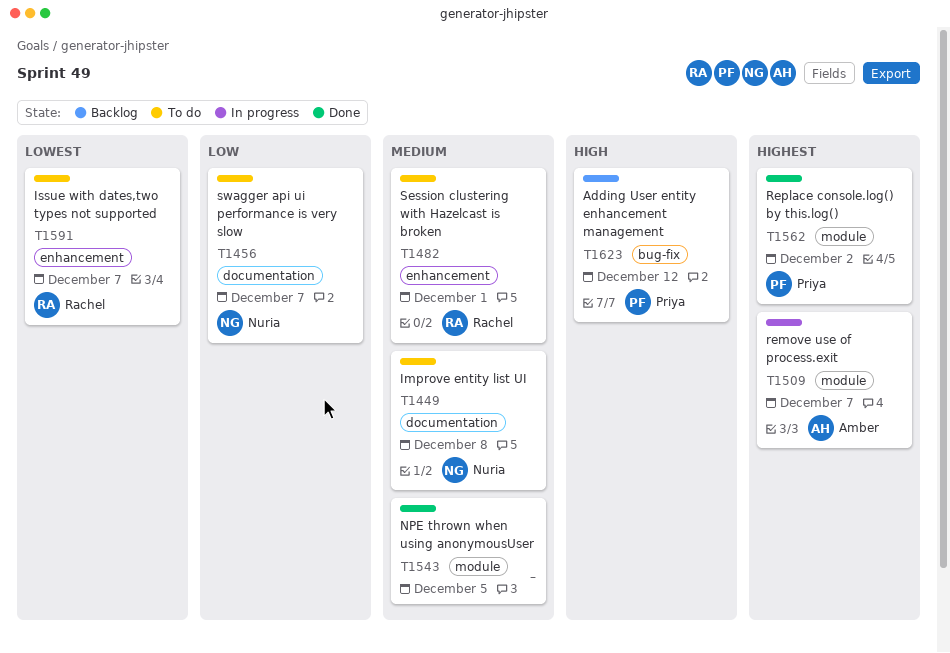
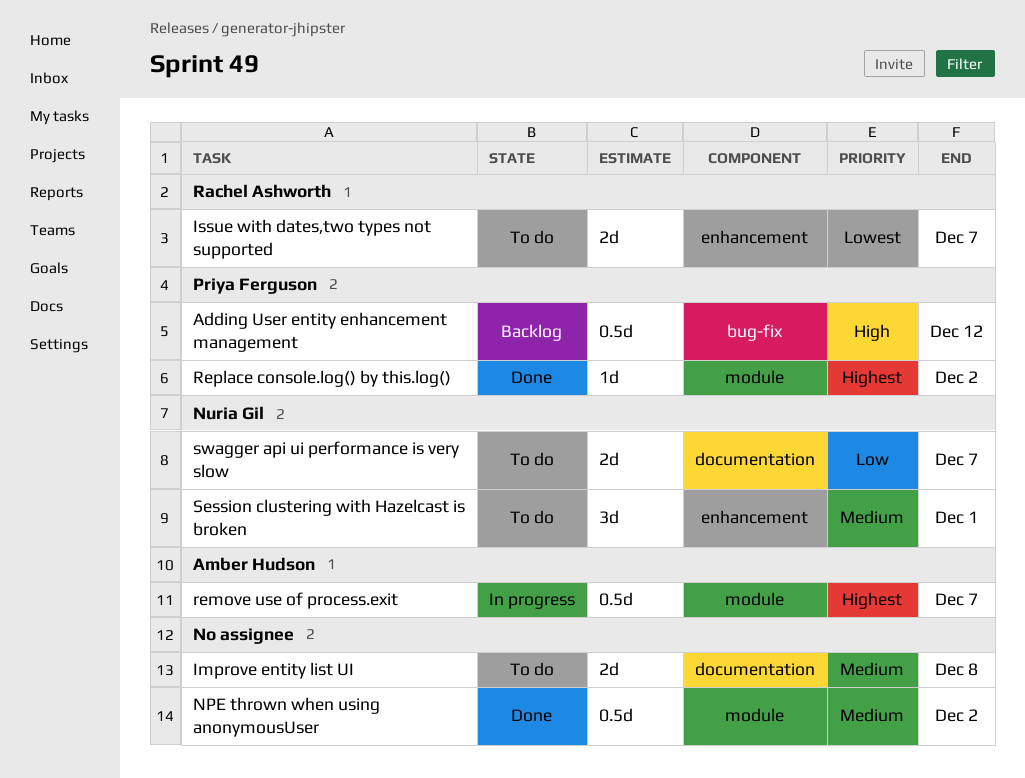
Improve entity list UI, owner: Nuria Gil -> none
NPE thrown when using anonymousUser, due: Dec 5 -> Dec 2
Session clustering with Hazelcast is broken, owner: Rachel Ashworth -> Nuria Gil

